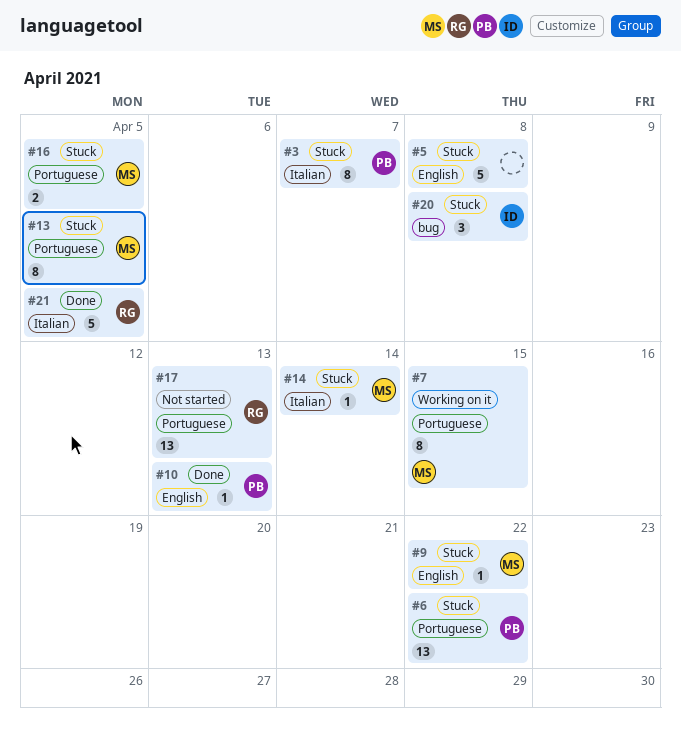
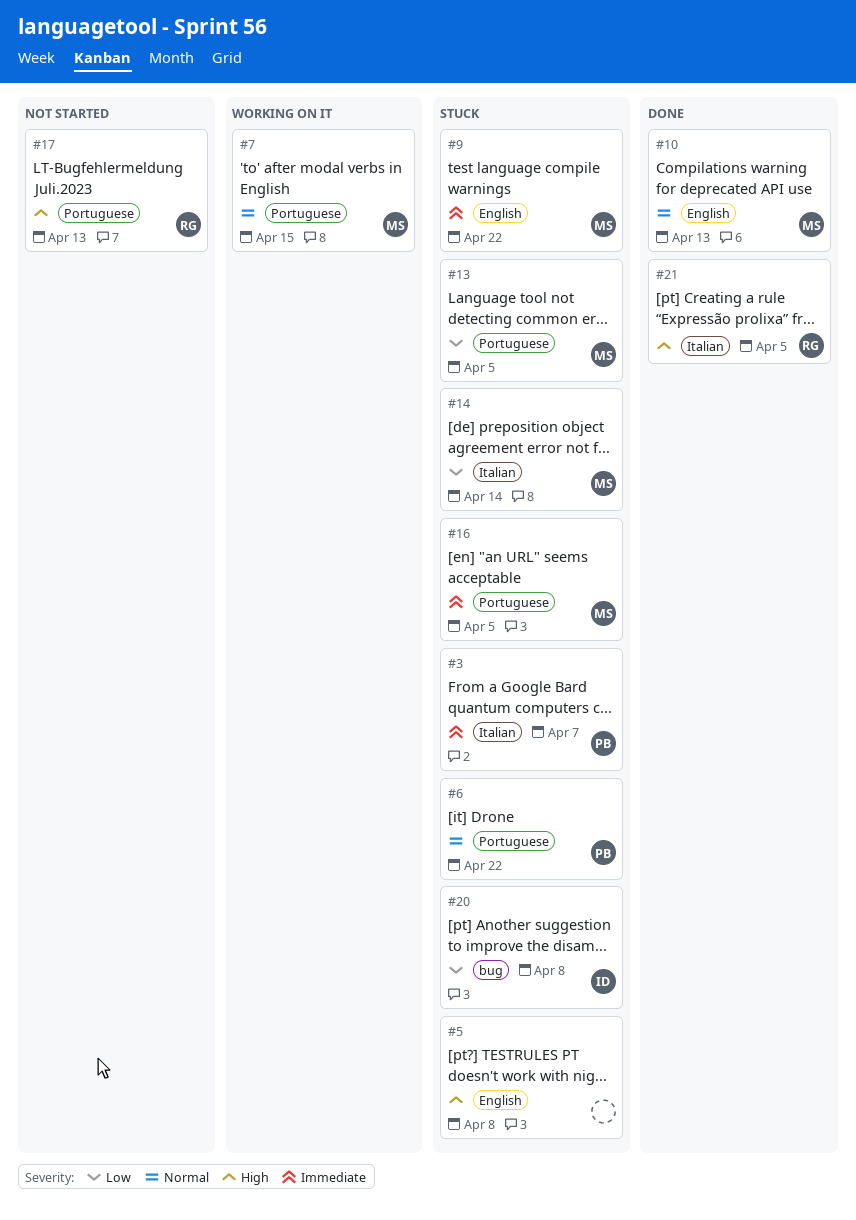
#10, owner: PB -> MS

